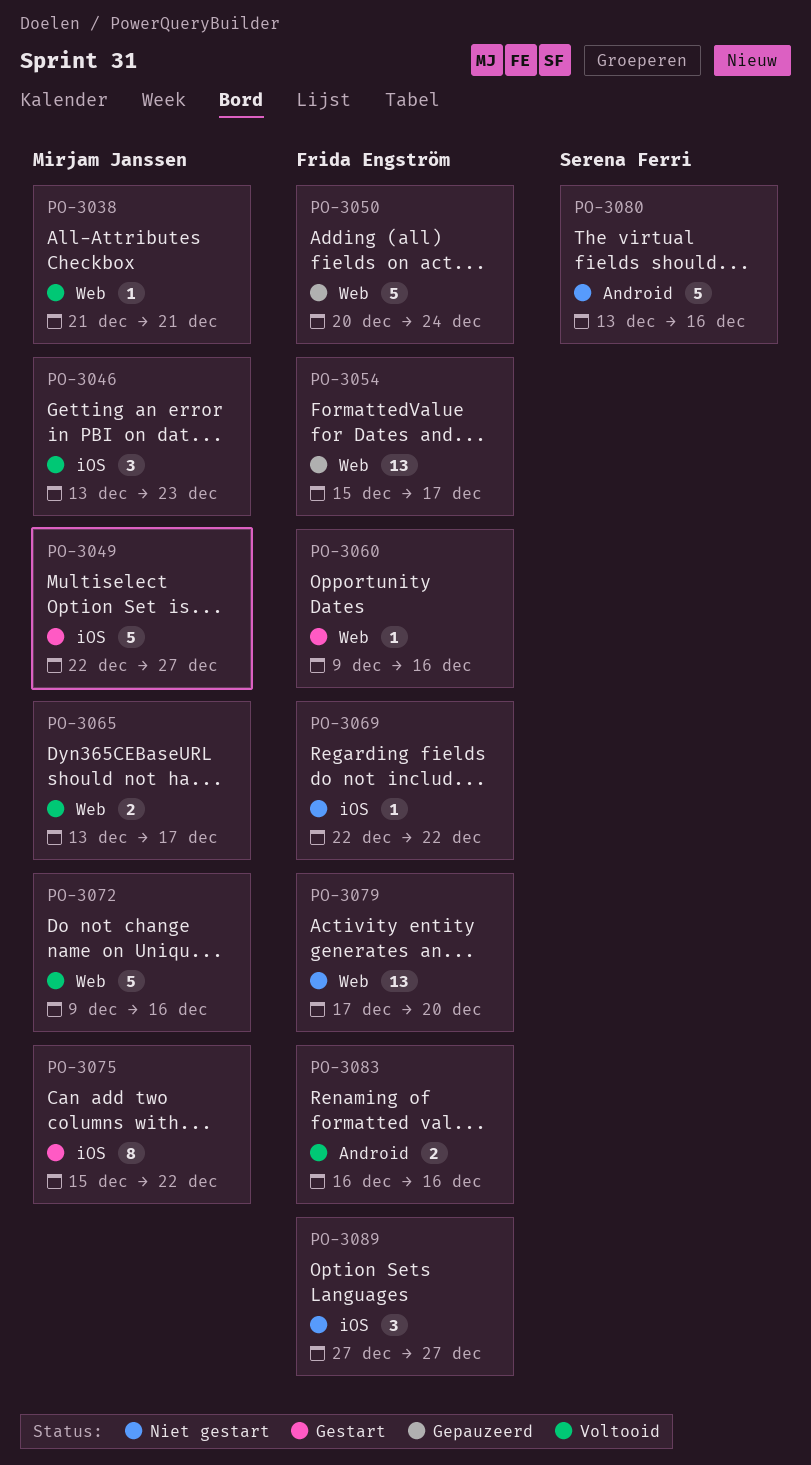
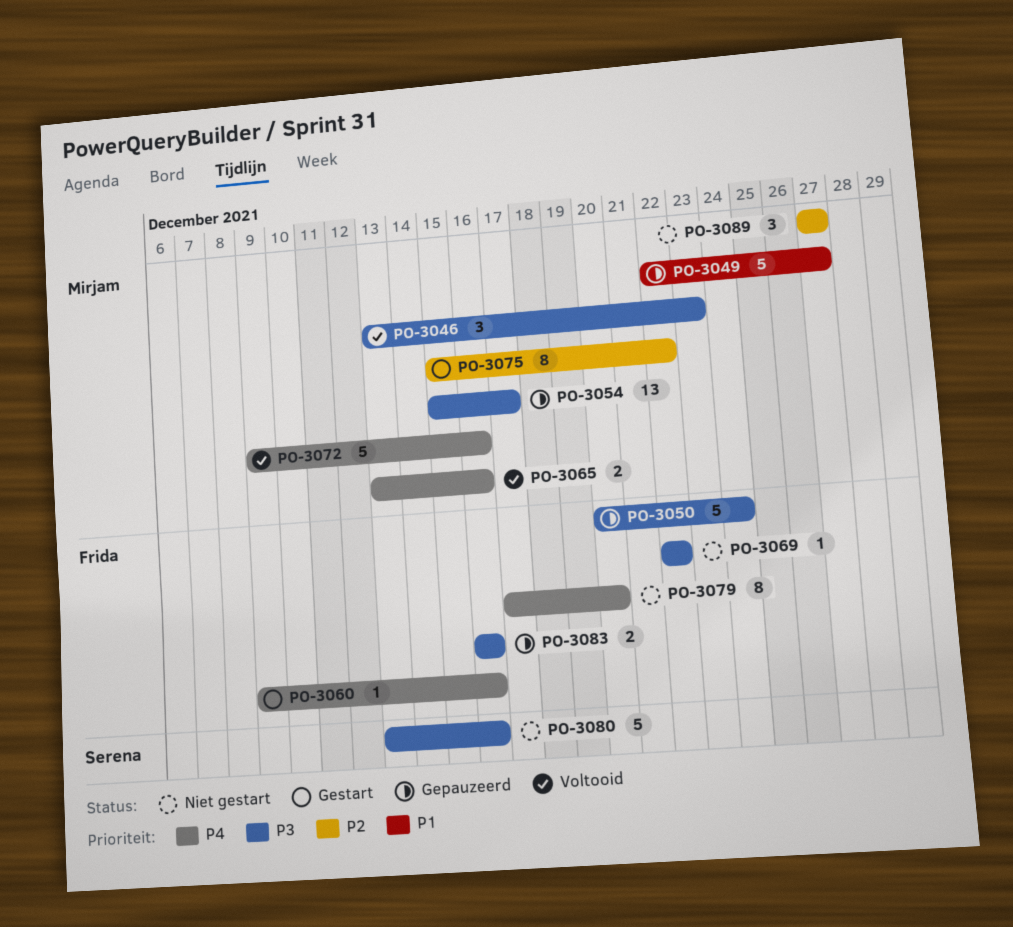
PO-3038: present -> none
PO-3049, status: Gestart -> Gepauzeerd
PO-3054, owner: Frida Engström -> Mirjam Janssen
PO-3065, due: Dec 17 -> Dec 16
PO-3079, estimate: 13 -> 8
PO-3083, status: Voltooid -> Gepauzeerd
PO-3089, owner: Frida Engström -> Mirjam Janssen

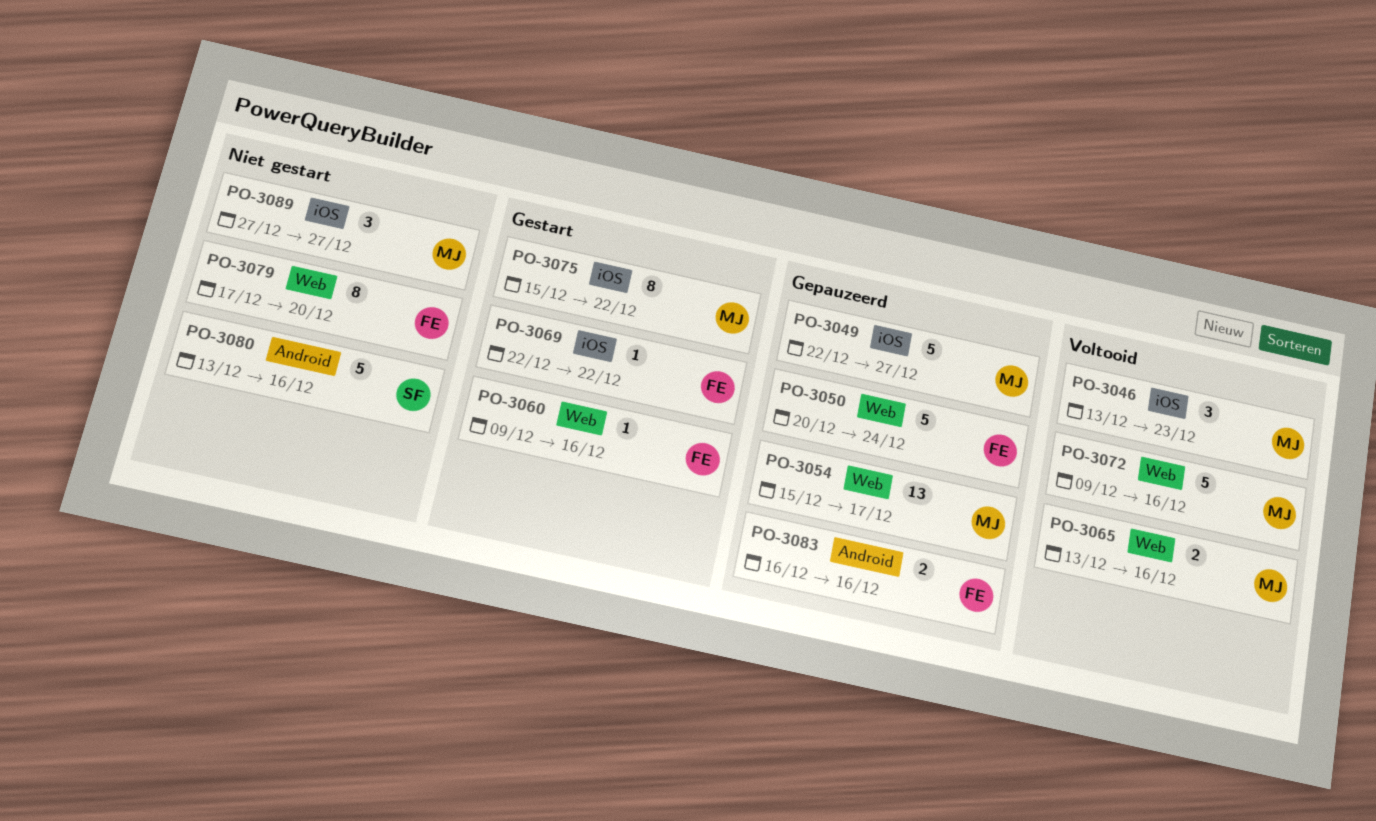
PO-3069, status: Niet gestart -> Gestart

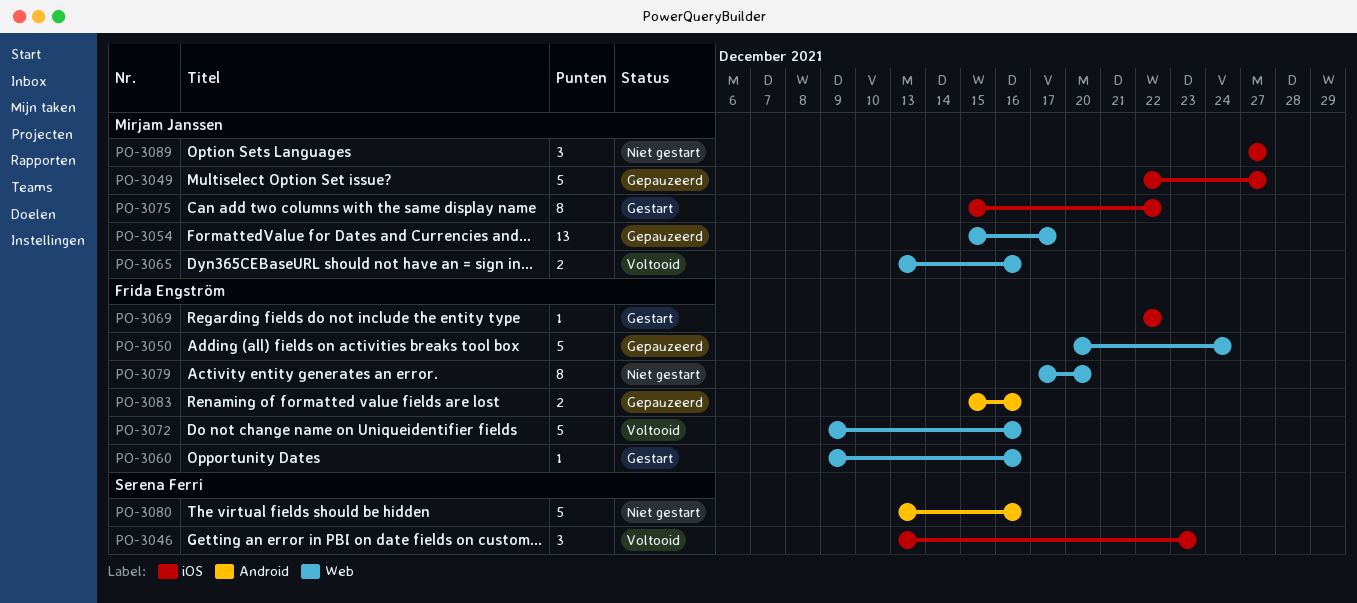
PO-3046, owner: Mirjam Janssen -> Serena Ferri
PO-3072, owner: Mirjam Janssen -> Frida Engström
PO-3083, start: Dec 16 -> Dec 15

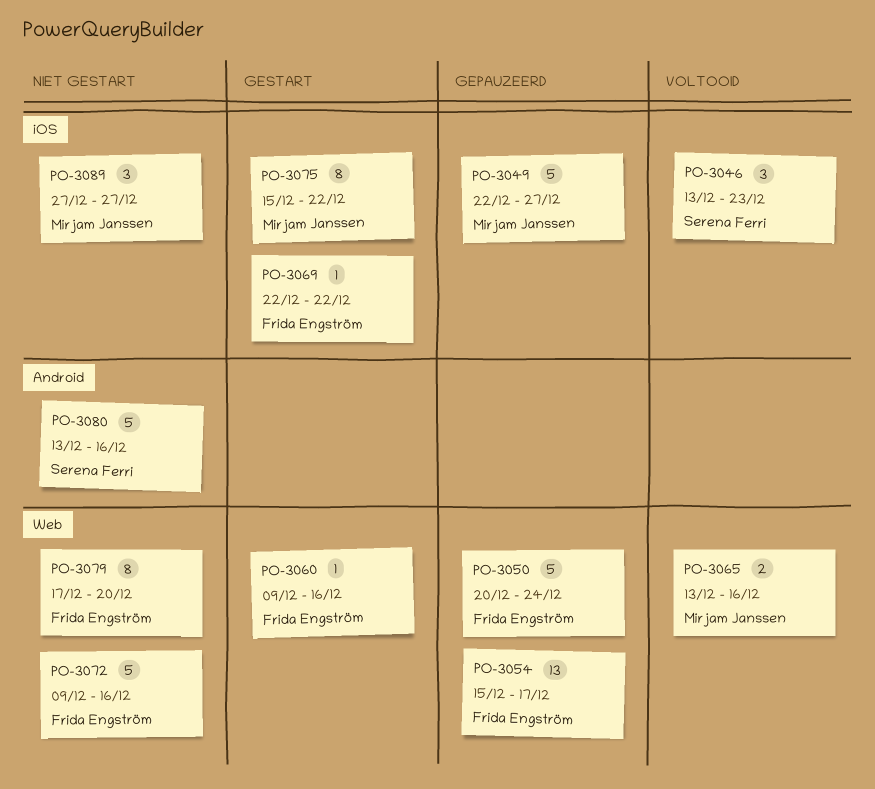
PO-3054, owner: Mirjam Janssen -> Frida Engström
PO-3072, status: Voltooid -> Niet gestart
PO-3083: present -> none

